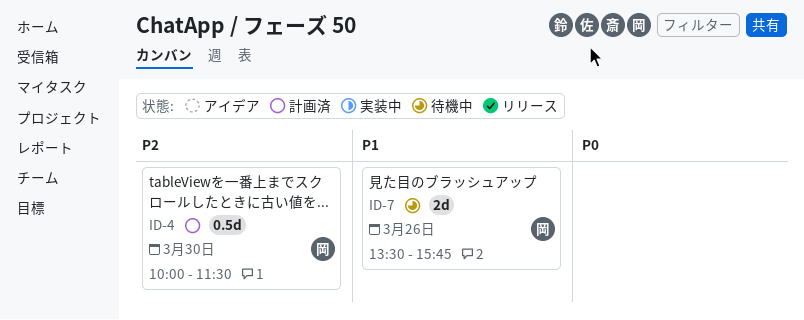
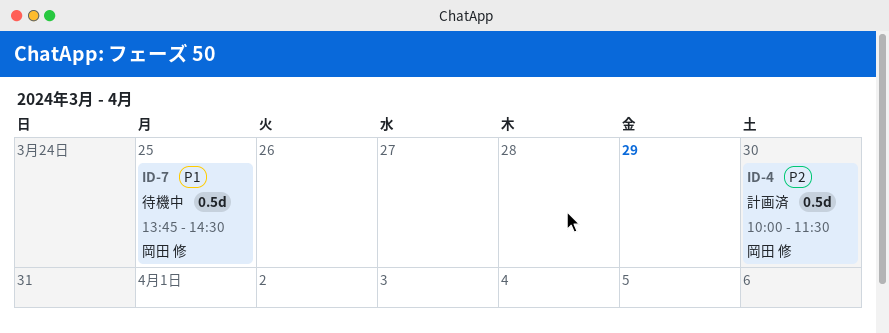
ID-7, estimate: 2d -> 0.5d
ID-7, day: Mar 26 -> Mar 25
ID-7, begins: 13:30 -> 13:45
ID-7, ends: 15:45 -> 14:30

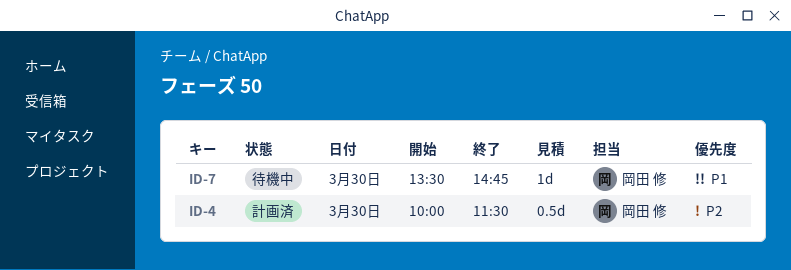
ID-7, estimate: 0.5d -> 1d
ID-7, day: Mar 25 -> Mar 30
ID-7, begins: 13:45 -> 13:30
ID-7, ends: 14:30 -> 14:45

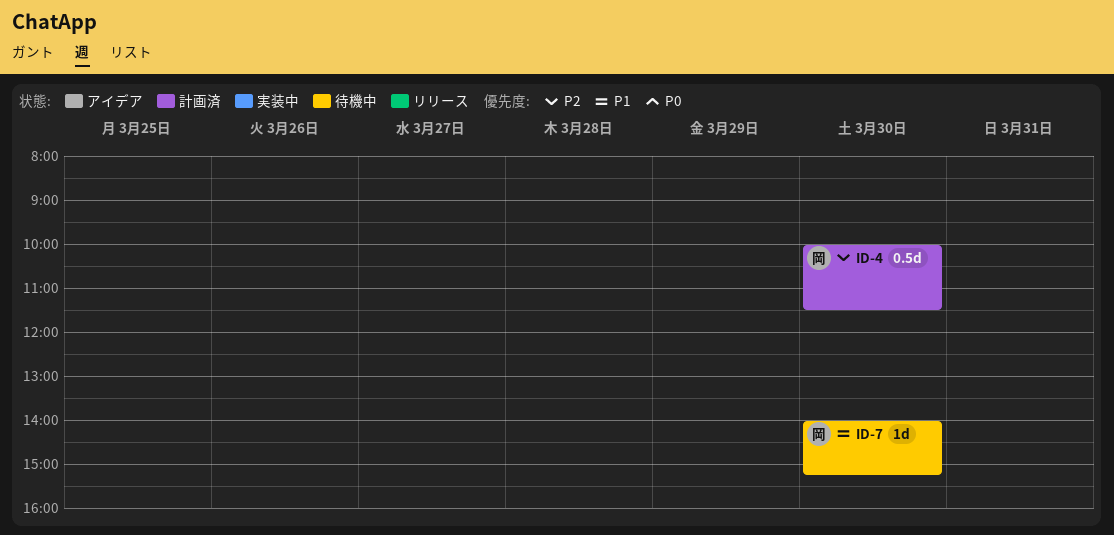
ID-7, begins: 13:30 -> 14:00
ID-7, ends: 14:45 -> 15:15

